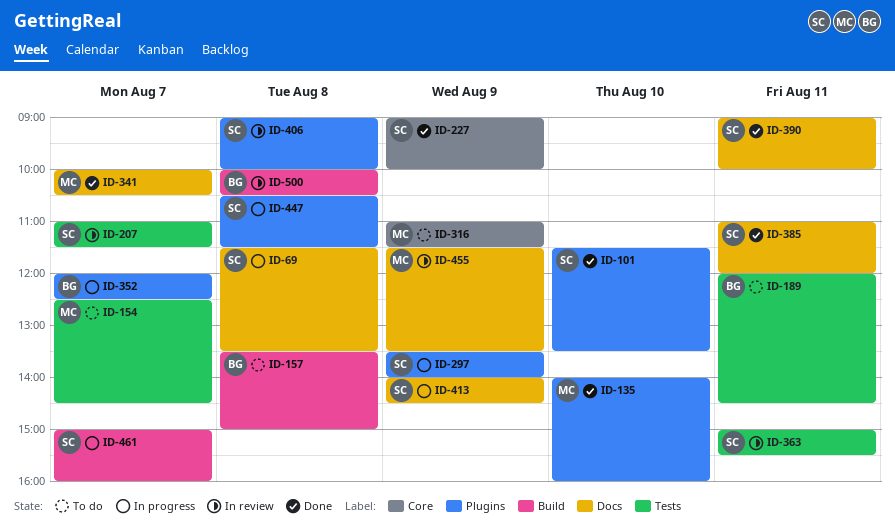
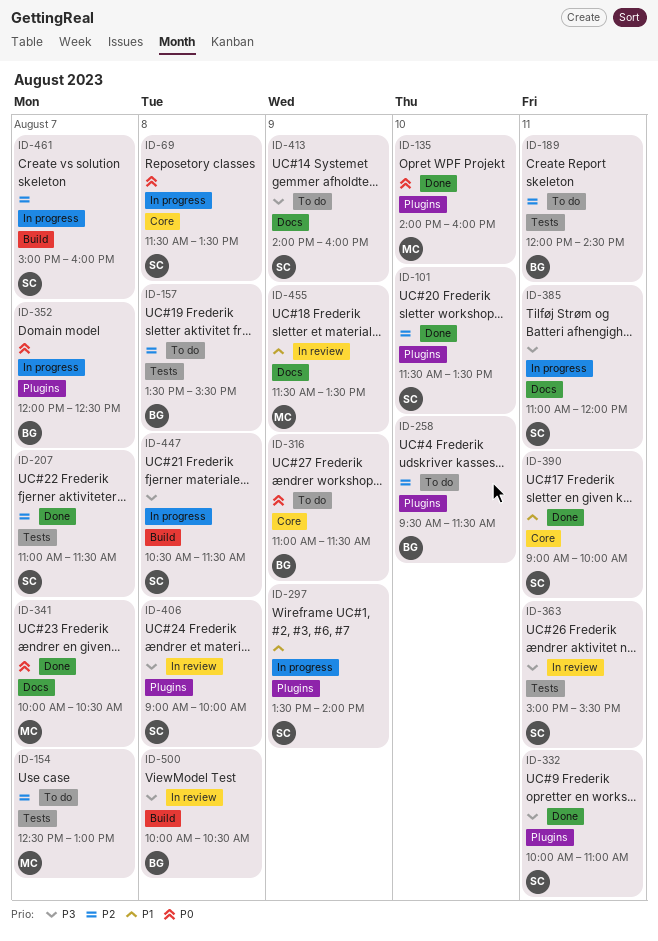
ID-69, label: Docs -> Core
ID-154, ends: 14:30 -> 13:00
ID-157, label: Build -> Tests
ID-157, ends: 15:00 -> 15:30
ID-207, status: In review -> Done
ID-227: present -> none
ID-258: none -> present
ID-316, owner: MC -> BG
ID-332: none -> present
ID-385, status: Done -> In progress
ID-390, label: Docs -> Core
ID-413, status: In progress -> To do
ID-413, ends: 14:30 -> 16:00
ID-447, label: Plugins -> Build

